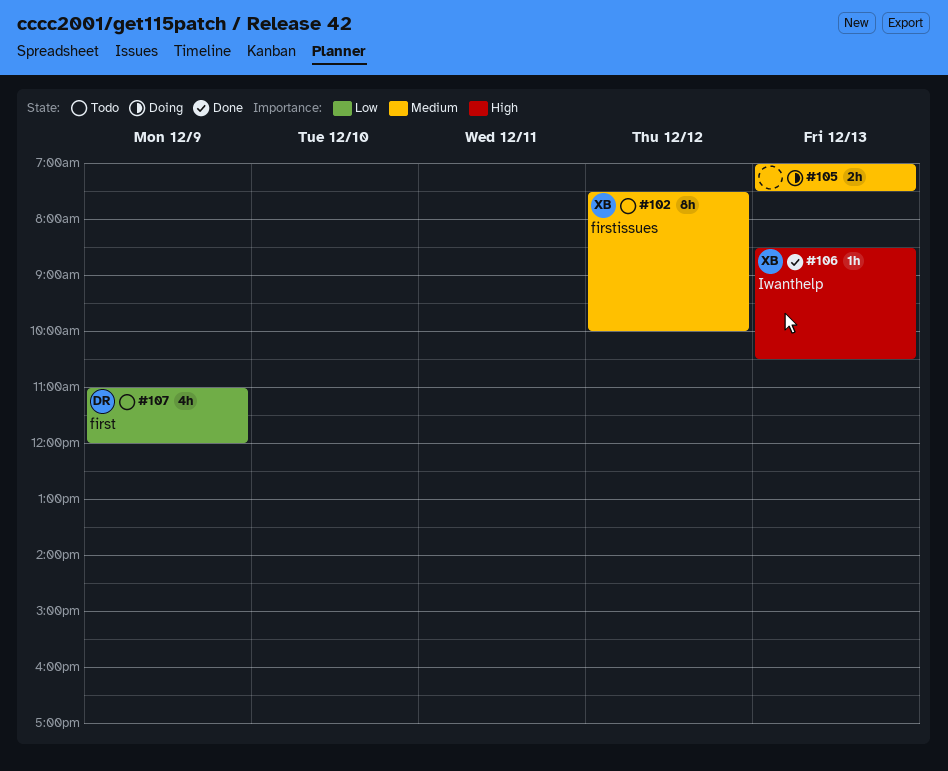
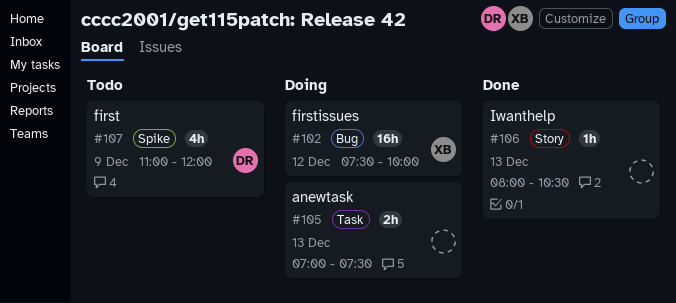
#102, status: Todo -> Doing
#102, estimate: 8h -> 16h
#106, owner: XB -> none
#106, begins: 08:30 -> 08:00

